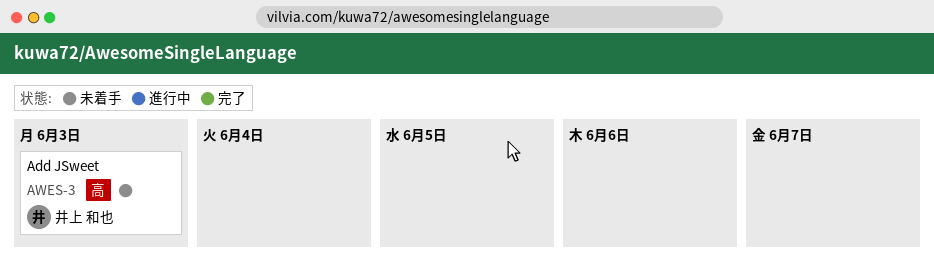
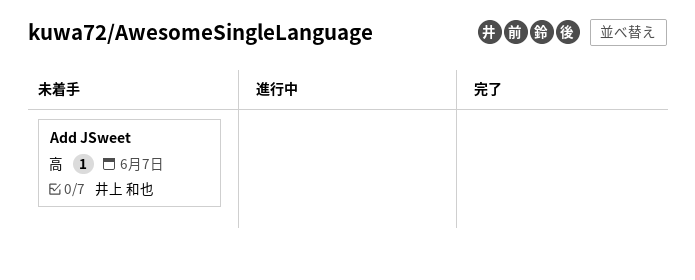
Add JSweet, due: Jun 3 -> Jun 7

